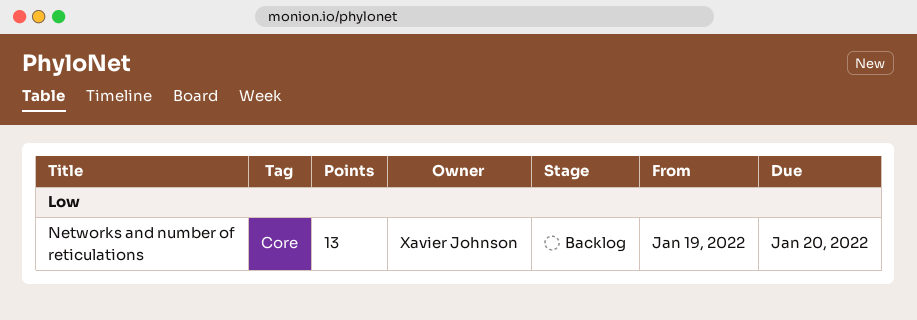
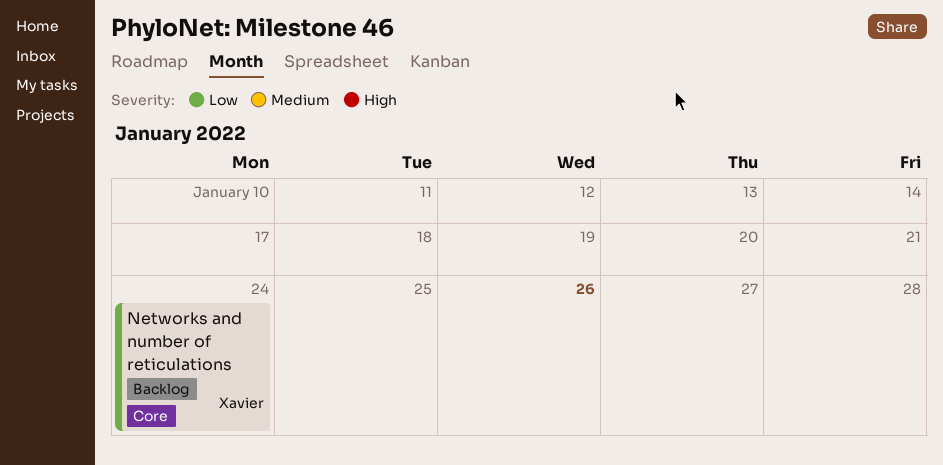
Networks and number of reticulations, due: Jan 20 -> Jan 24

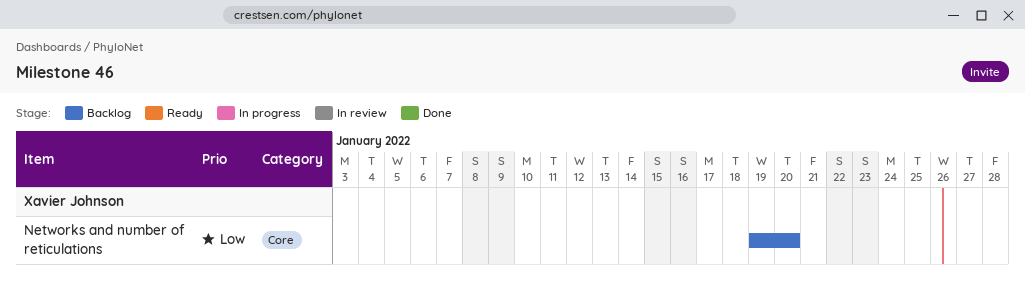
Networks and number of reticulations, due: Jan 24 -> Jan 20

